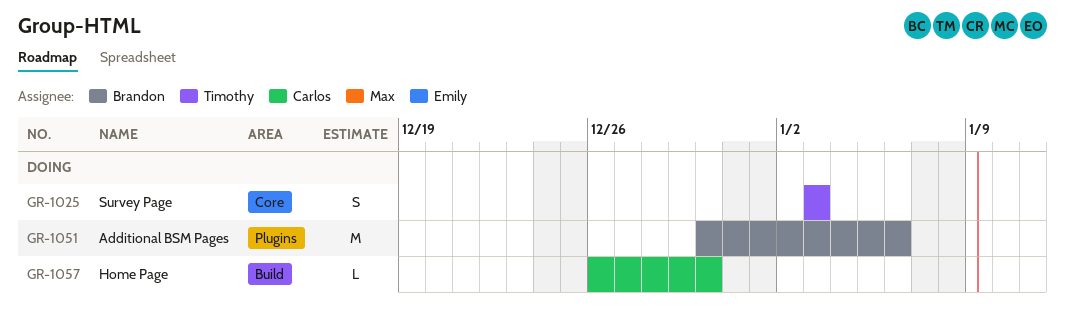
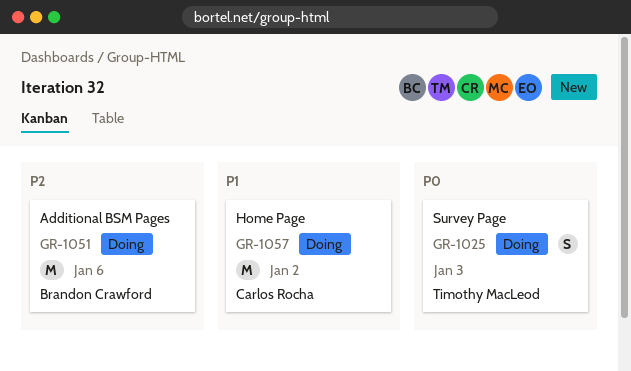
GR-1057, estimate: L -> M
GR-1057, due: Dec 30 -> Jan 2

